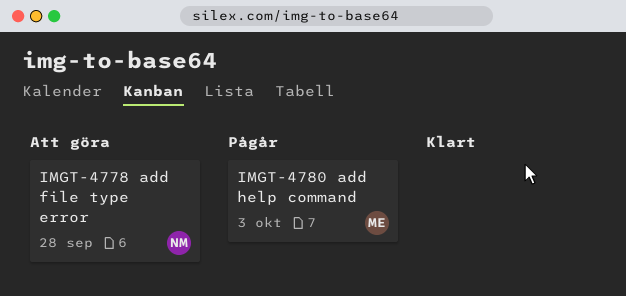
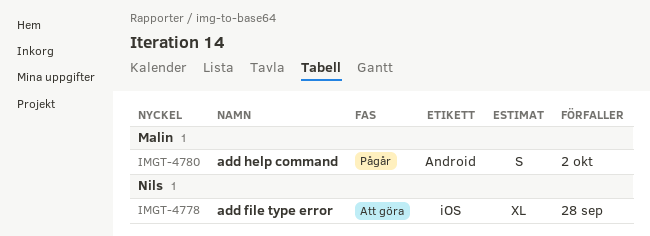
IMGT-4780, due: Oct 3 -> Oct 2

